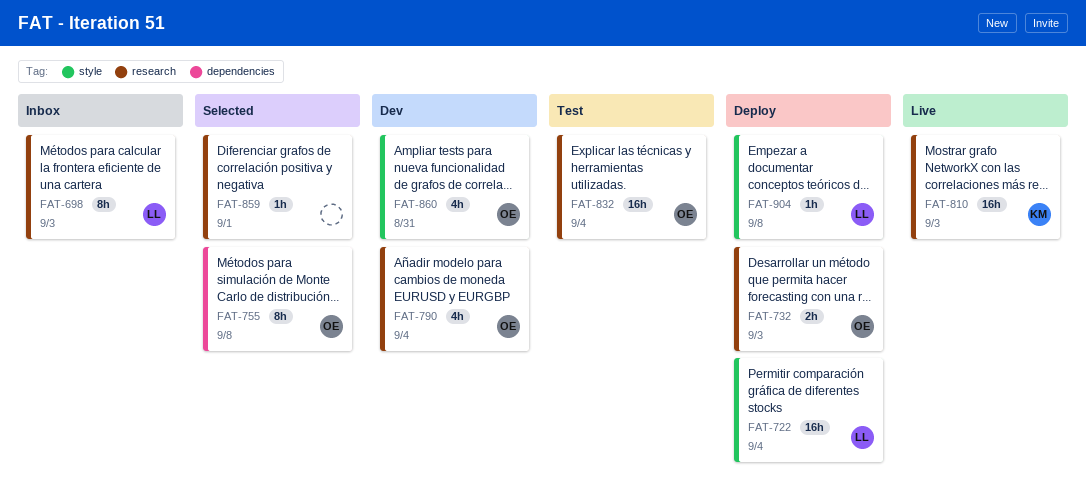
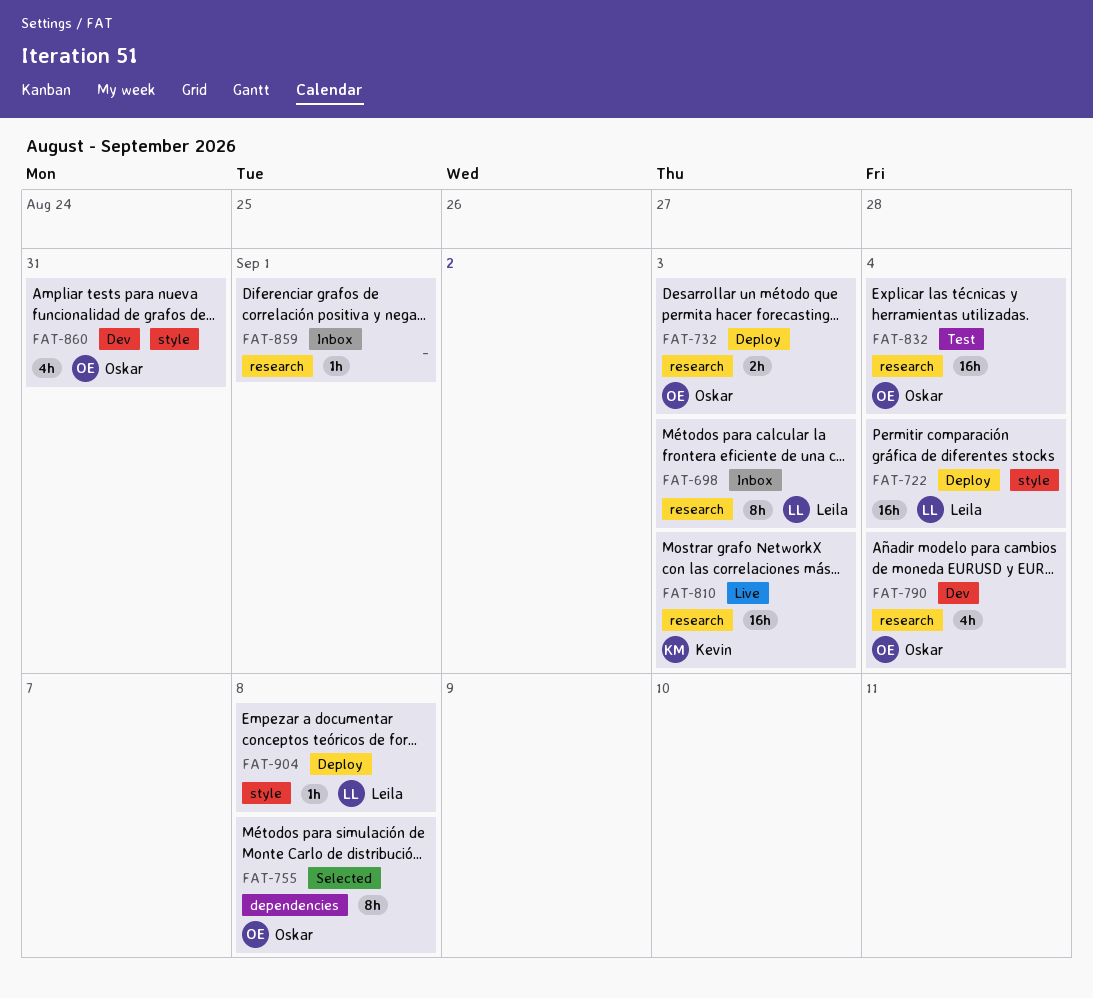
FAT-859, status: Selected -> Inbox

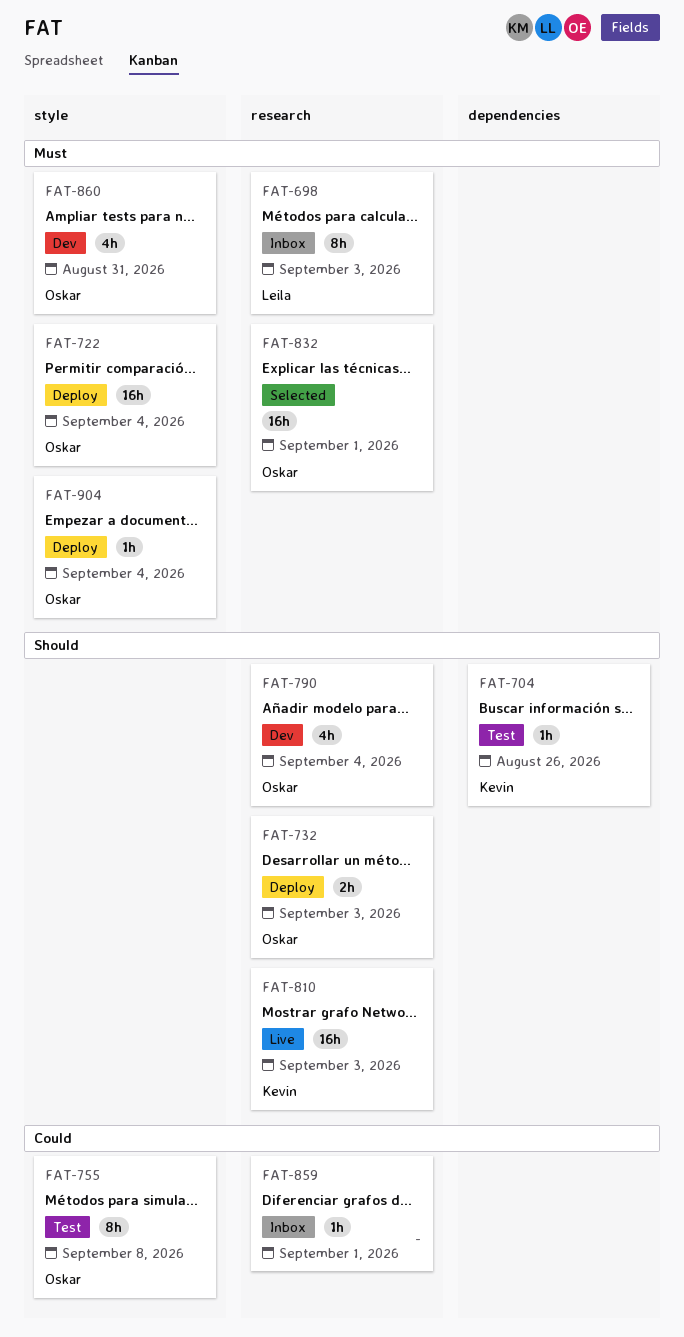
FAT-704: none -> present
FAT-722, owner: Leila -> Oskar
FAT-755, status: Selected -> Test
FAT-755, label: dependencies -> style
FAT-832, status: Test -> Selected
FAT-832, due: Sep 4 -> Sep 1
FAT-904, owner: Leila -> Oskar
FAT-904, due: Sep 8 -> Sep 4

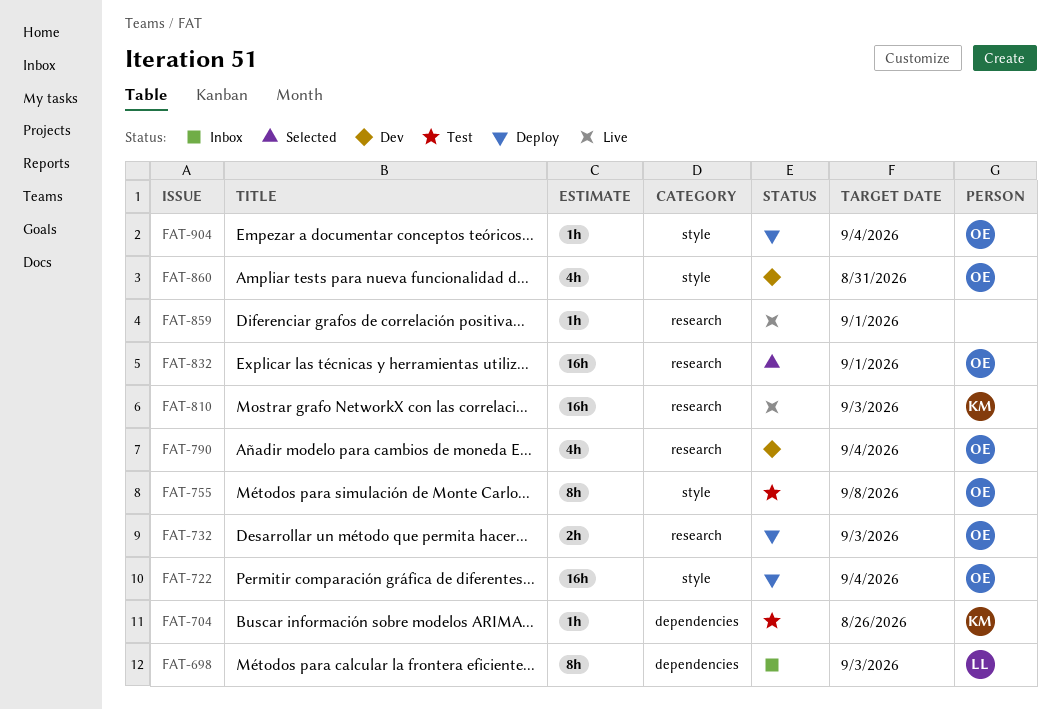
FAT-698, label: research -> dependencies
FAT-859, status: Inbox -> Live

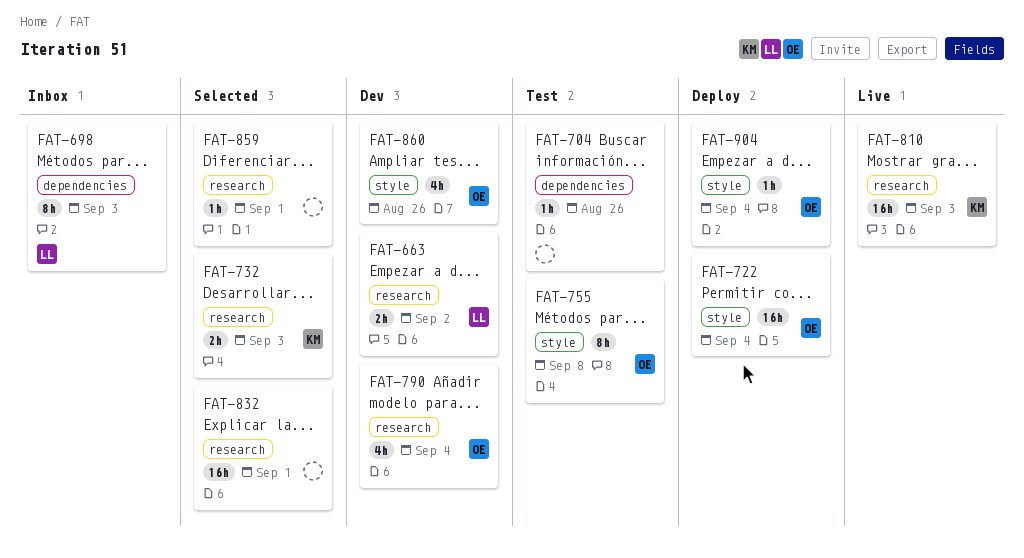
FAT-663: none -> present
FAT-704, owner: KM -> none
FAT-732, status: Deploy -> Selected
FAT-732, owner: OE -> KM
FAT-832, owner: OE -> none
FAT-859, status: Live -> Selected
FAT-860, due: Aug 31 -> Aug 26

